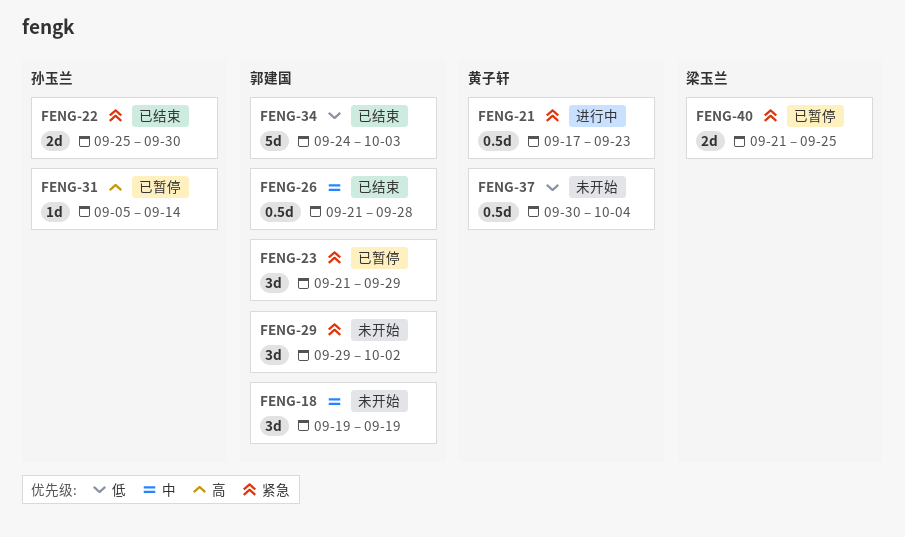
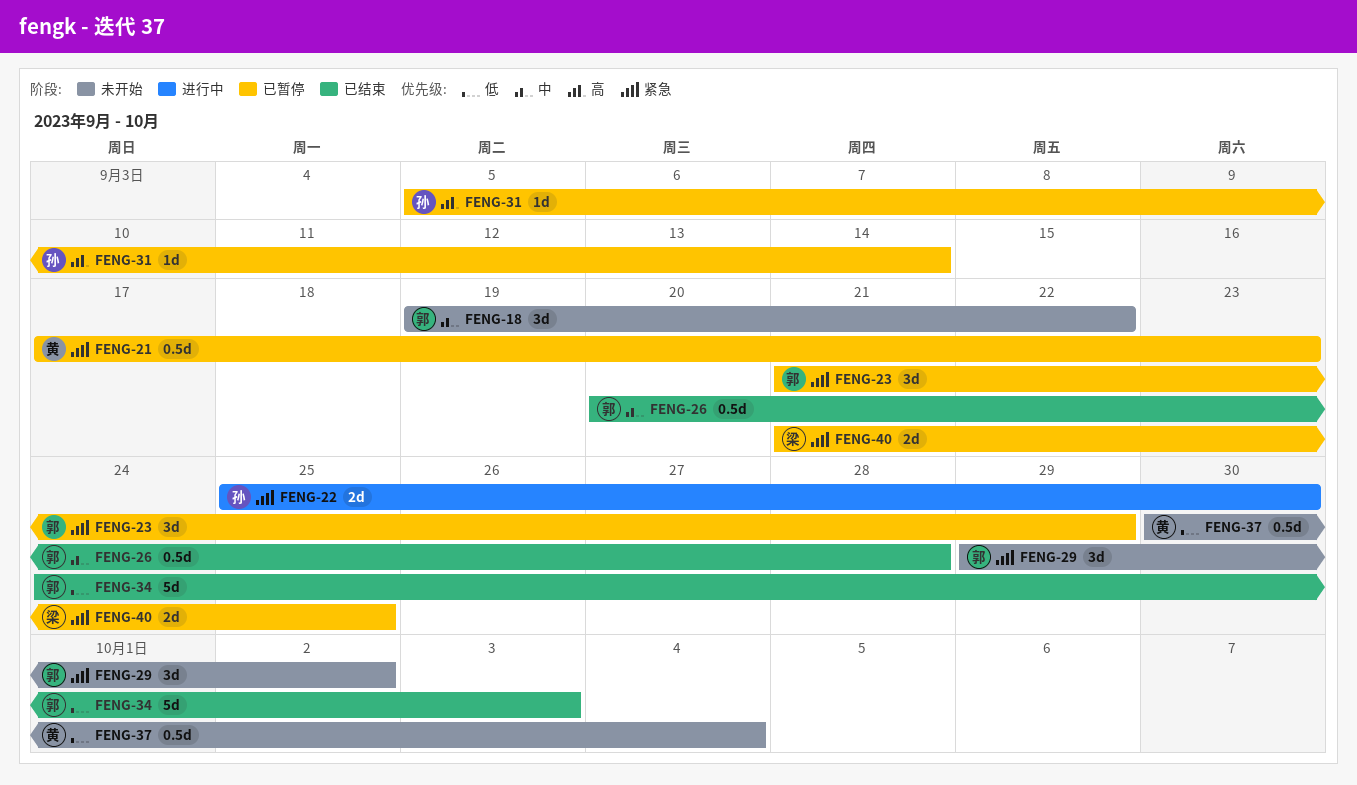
FENG-18, due: Sep 19 -> Sep 22
FENG-21, status: 进行中 -> 已暂停
FENG-22, status: 已结束 -> 进行中
FENG-26, start: Sep 21 -> Sep 20

